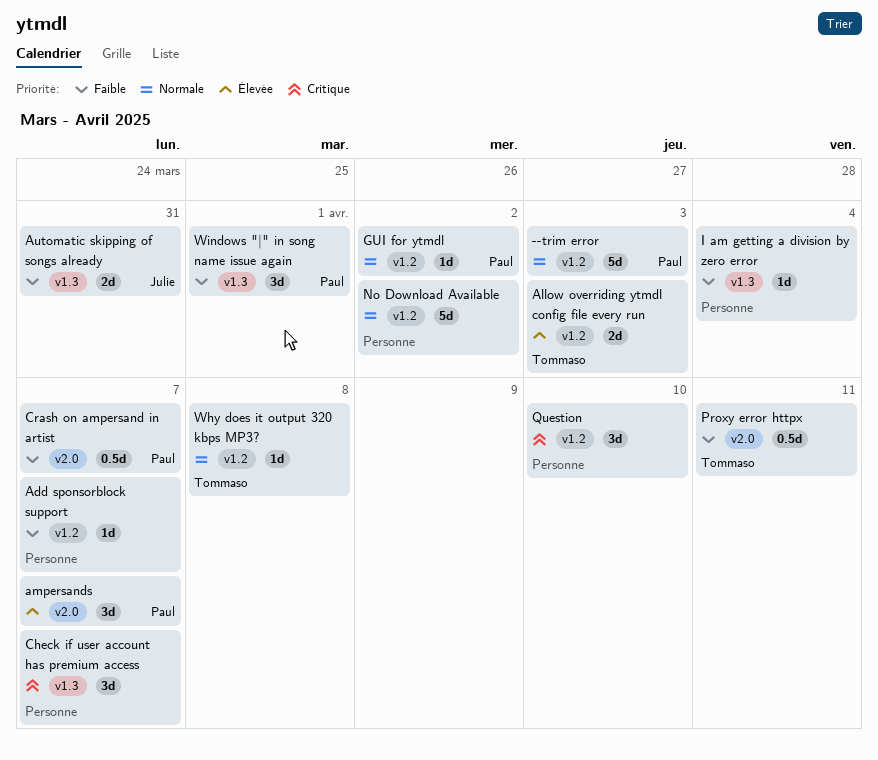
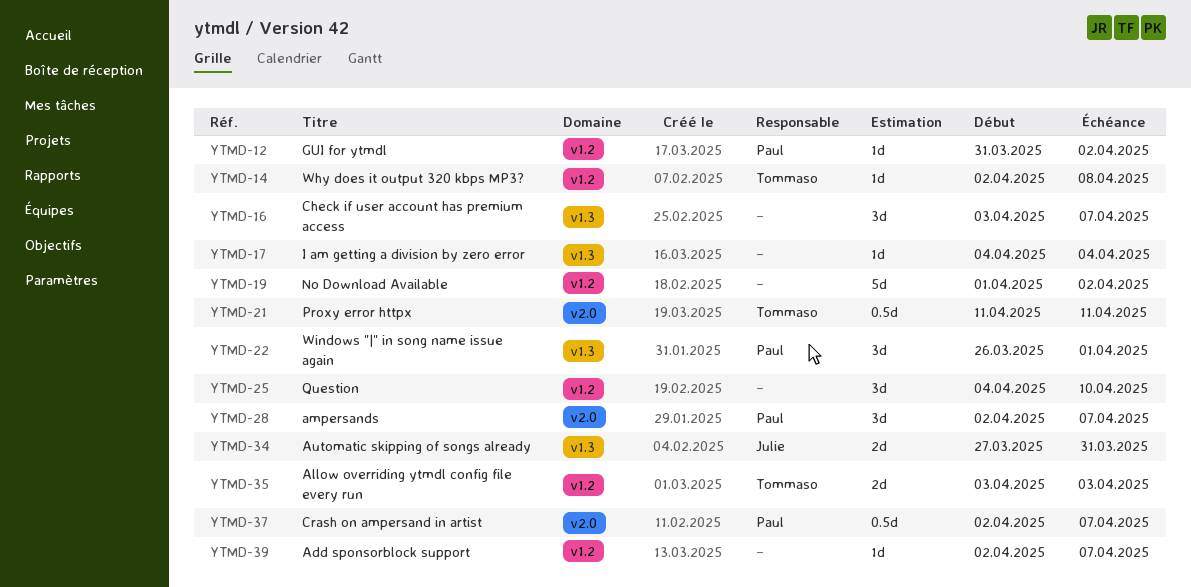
--trim error: present -> none

